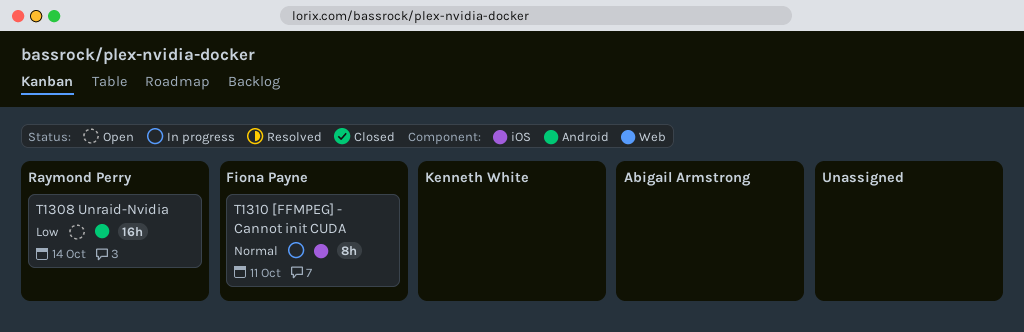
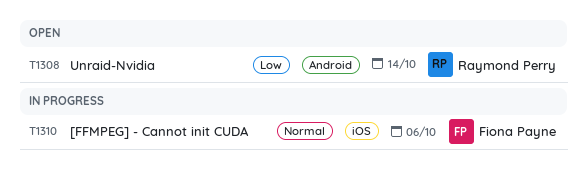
T1310, due: Oct 11 -> Oct 6

